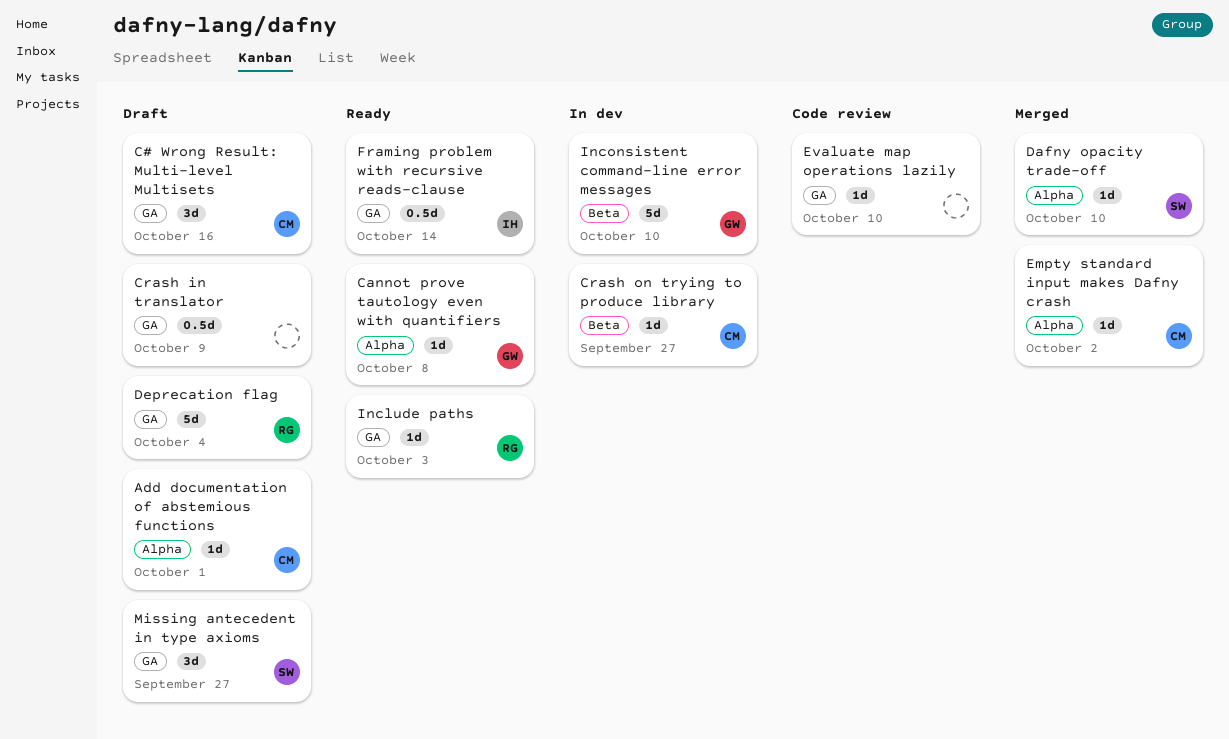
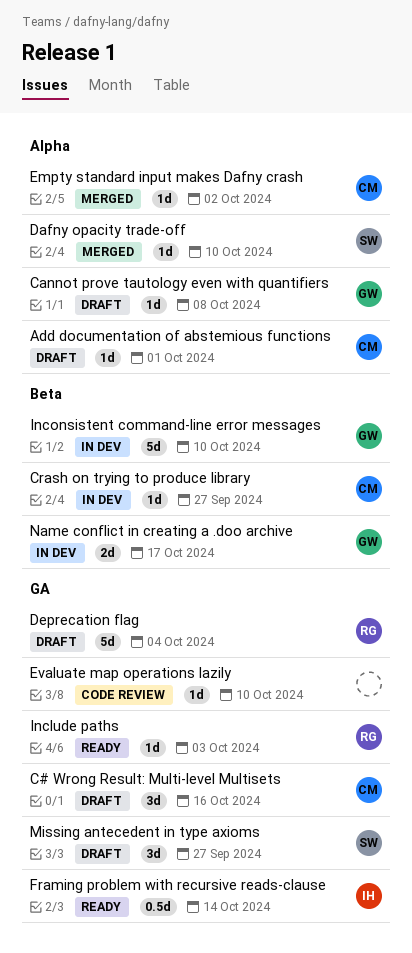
Cannot prove tautology even with quantifiers, status: Ready -> Draft
Crash in translator: present -> none
Name conflict in creating a .doo archive: none -> present

